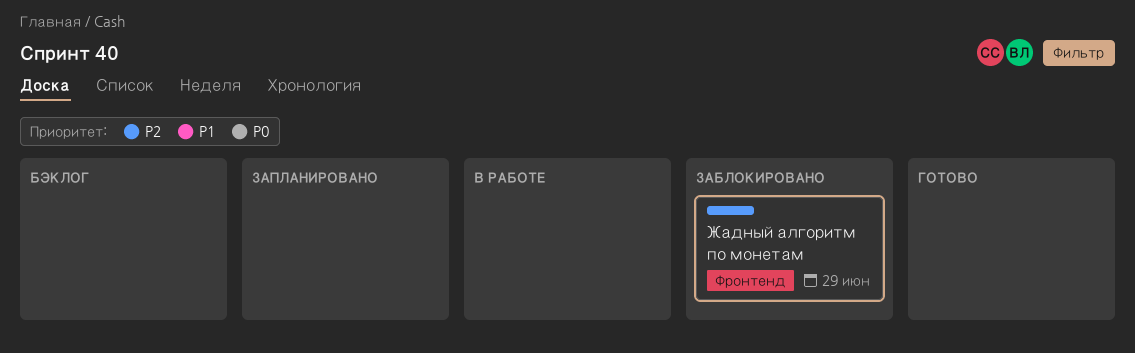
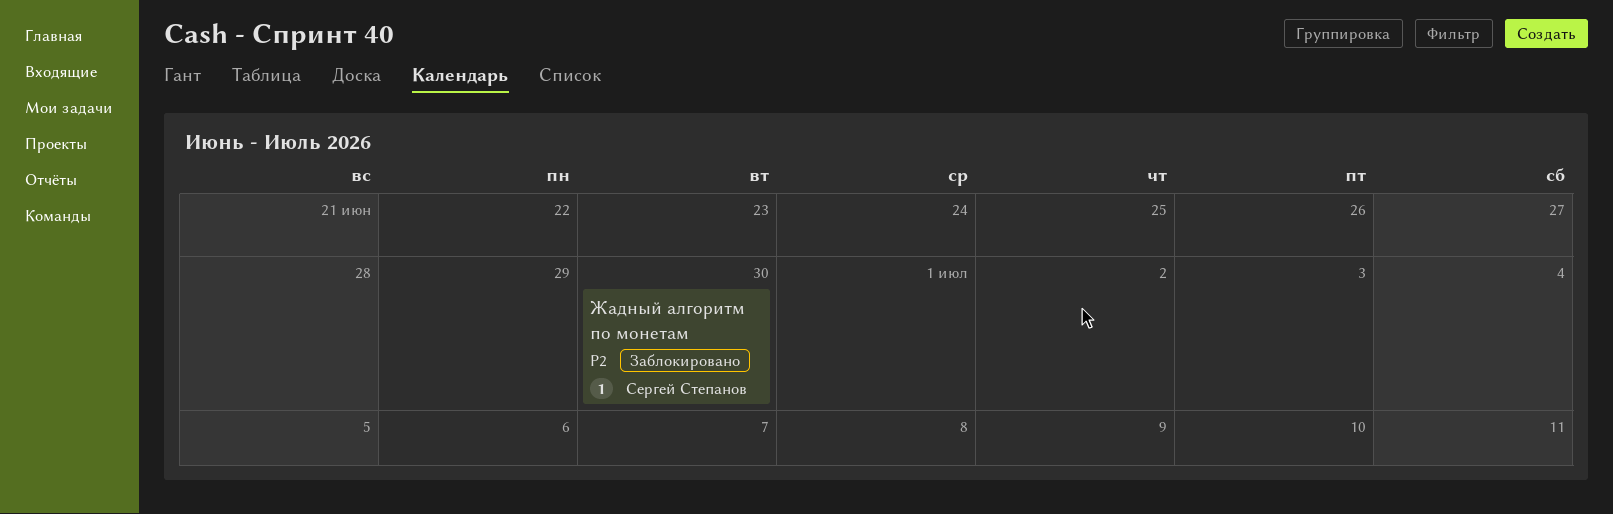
Жадный алгоритм по монетам, due: Jun 29 -> Jun 30

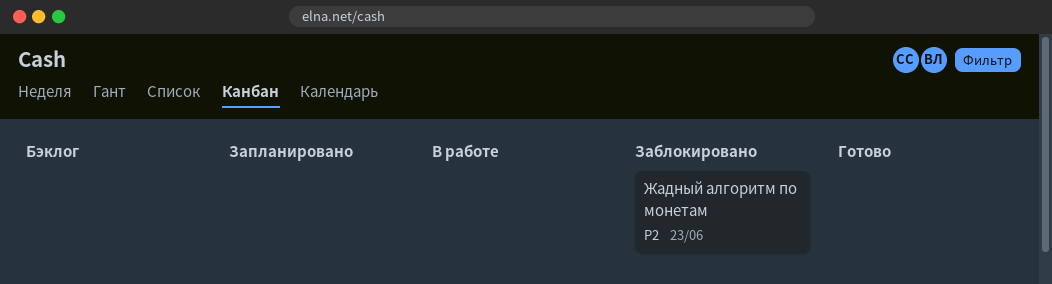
Жадный алгоритм по монетам, due: Jun 30 -> Jun 23

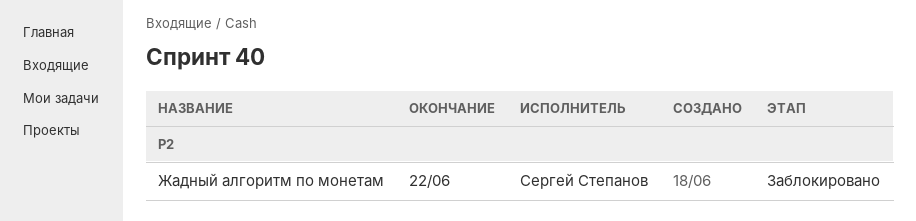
Жадный алгоритм по монетам, due: Jun 23 -> Jun 22

